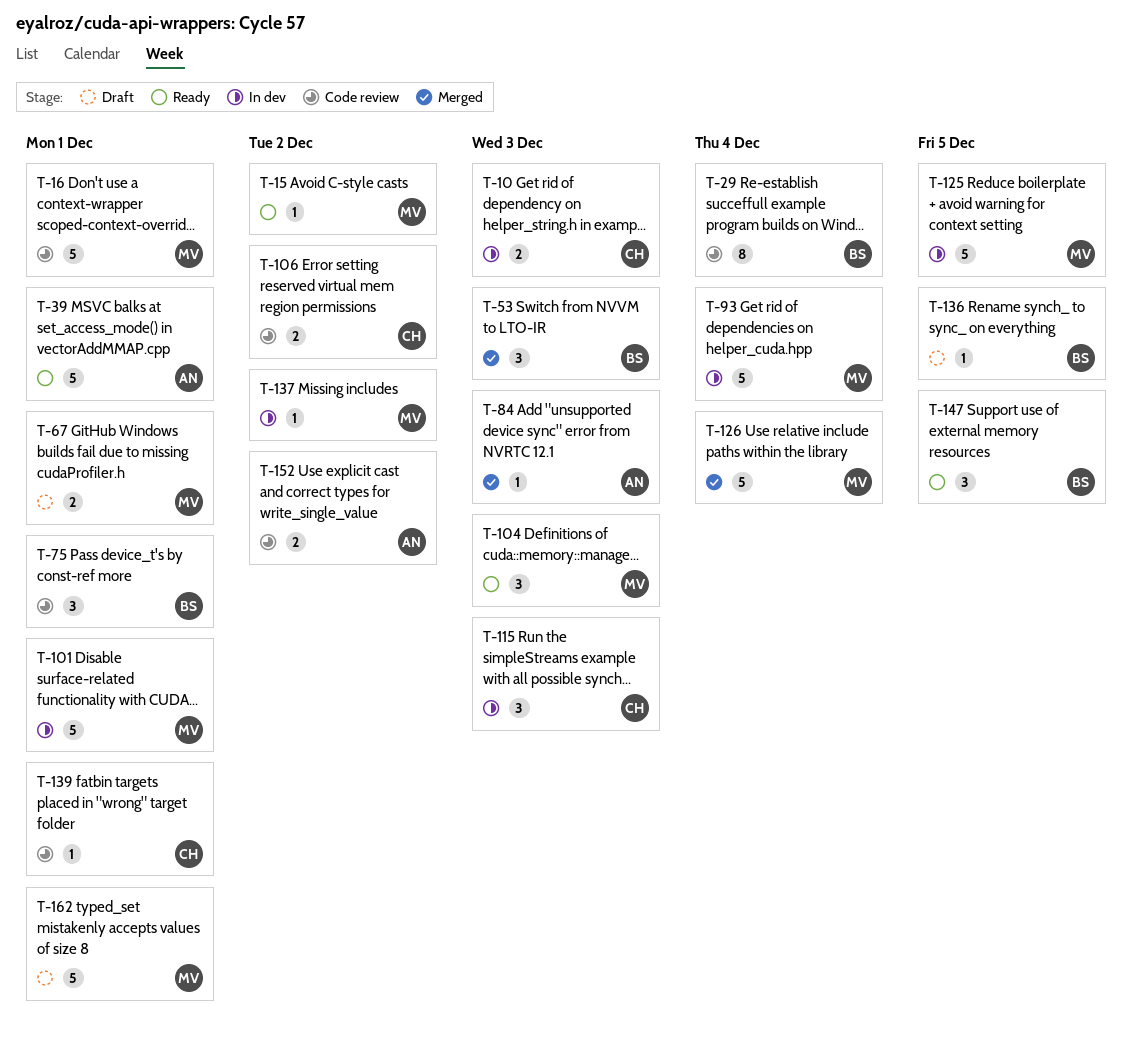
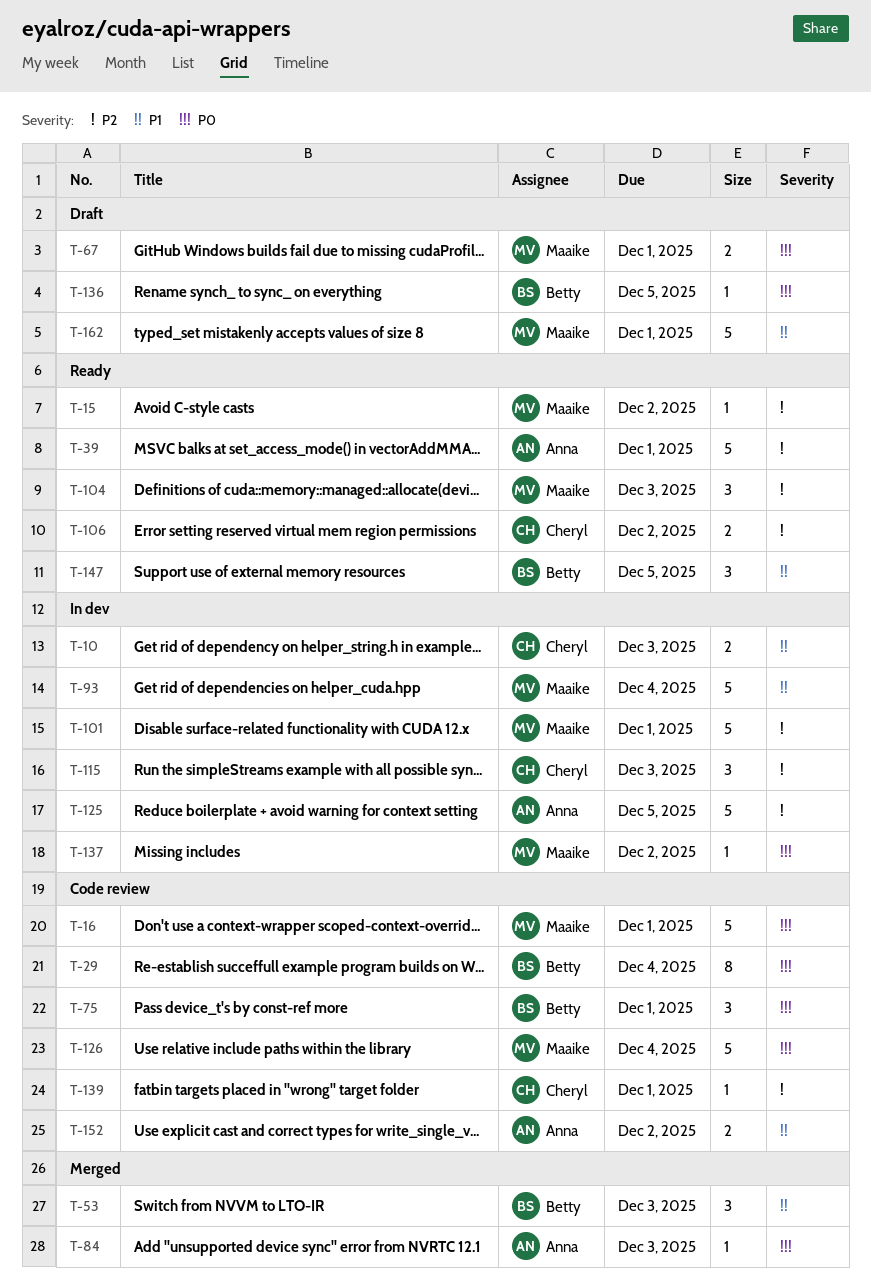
T-106, status: Code review -> Ready
T-125, owner: Maaike -> Anna
T-126, status: Merged -> Code review

